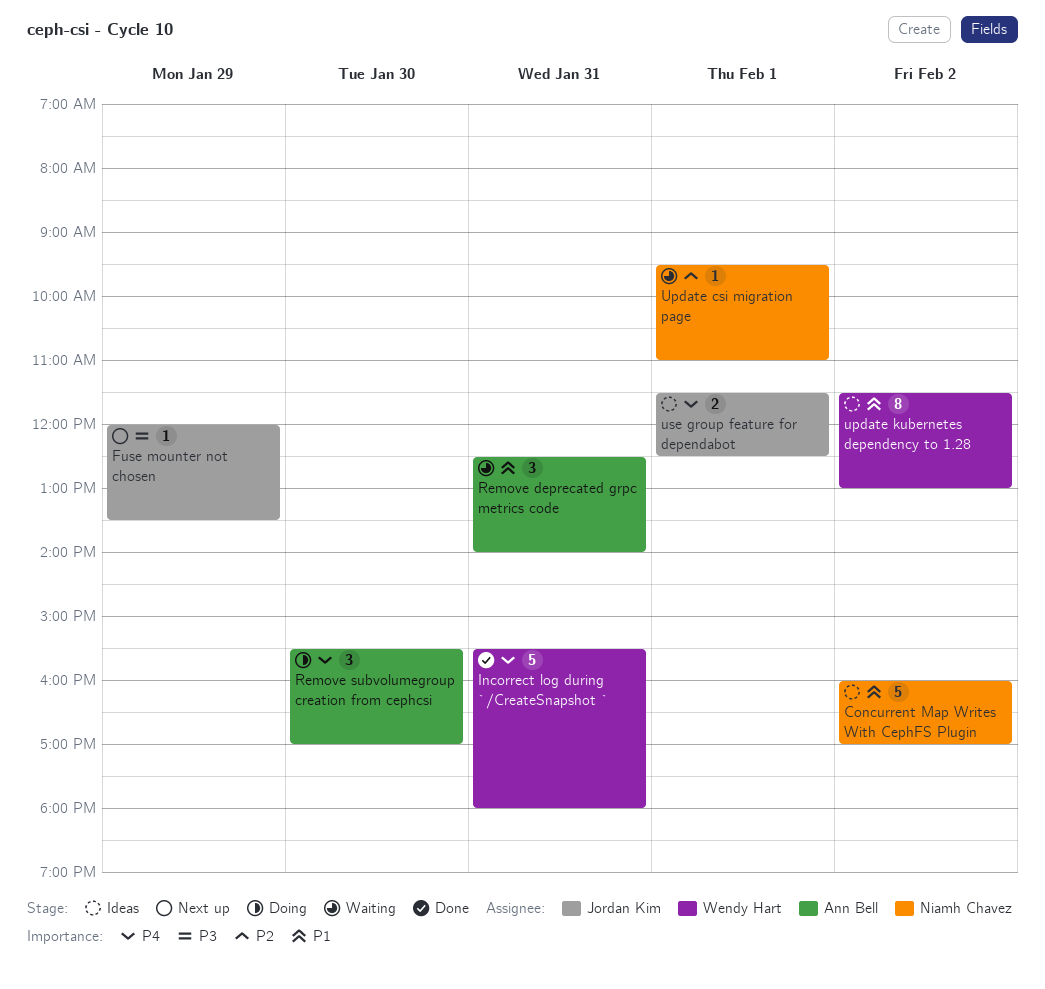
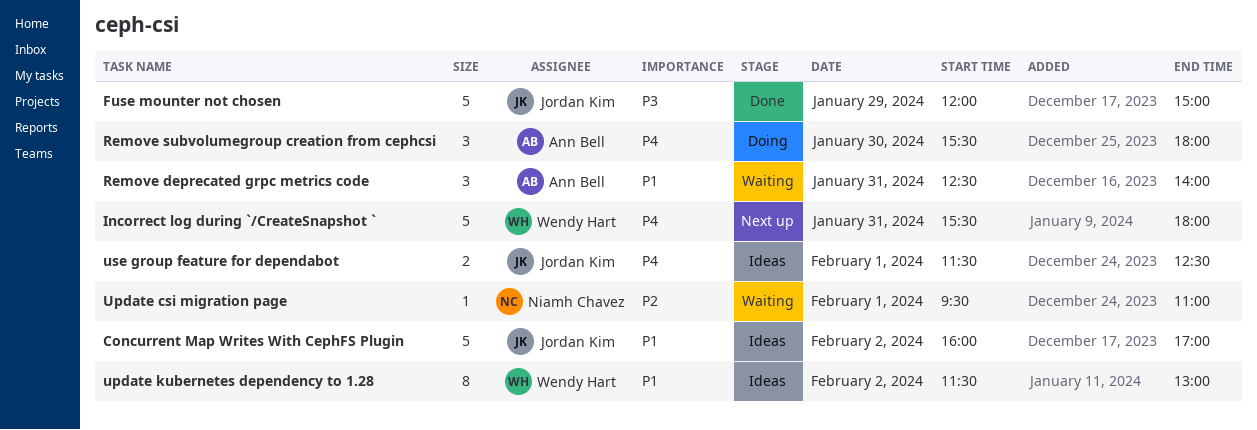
Concurrent Map Writes With CephFS Plugin, owner: Niamh Chavez -> Jordan Kim
Fuse mounter not chosen, status: Next up -> Done
Fuse mounter not chosen, estimate: 1 -> 5
Fuse mounter not chosen, ends: 13:30 -> 15:00
Incorrect log during `/CreateSnapshot `, status: Done -> Next up
Remove subvolumegroup creation from cephcsi, ends: 17:00 -> 18:00

